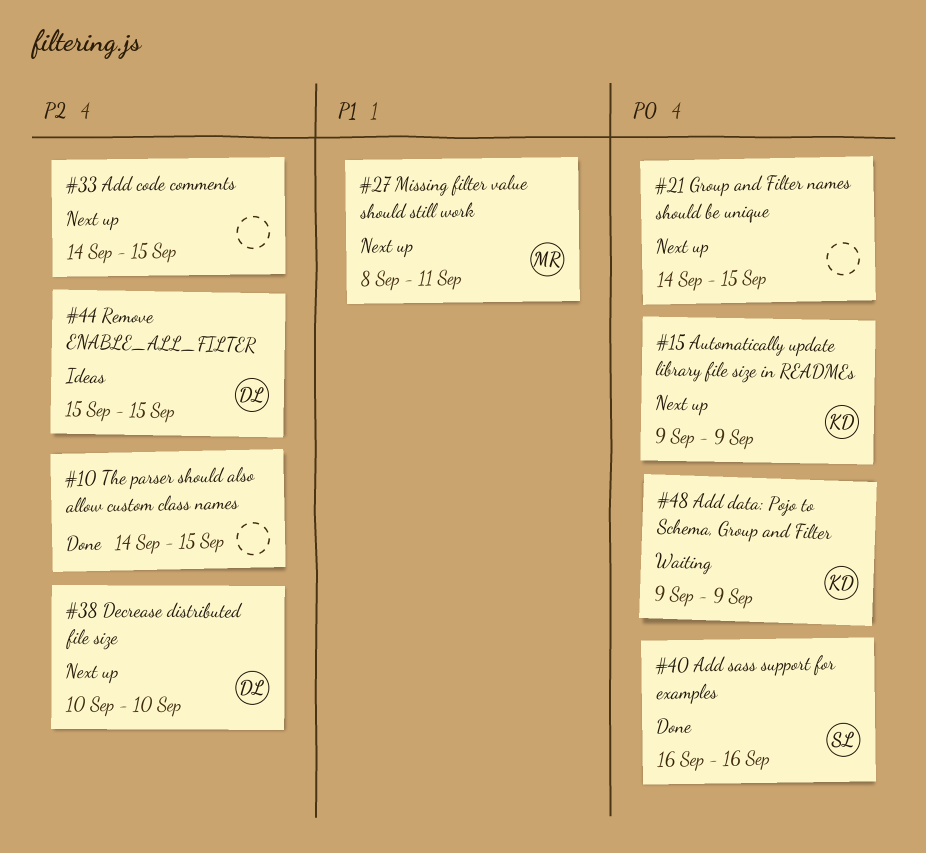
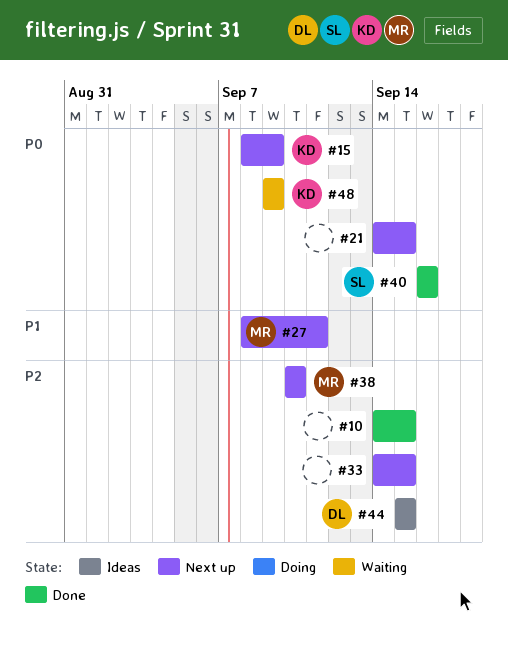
#15, start: Sep 9 -> Sep 8
#38, owner: DL -> MR

